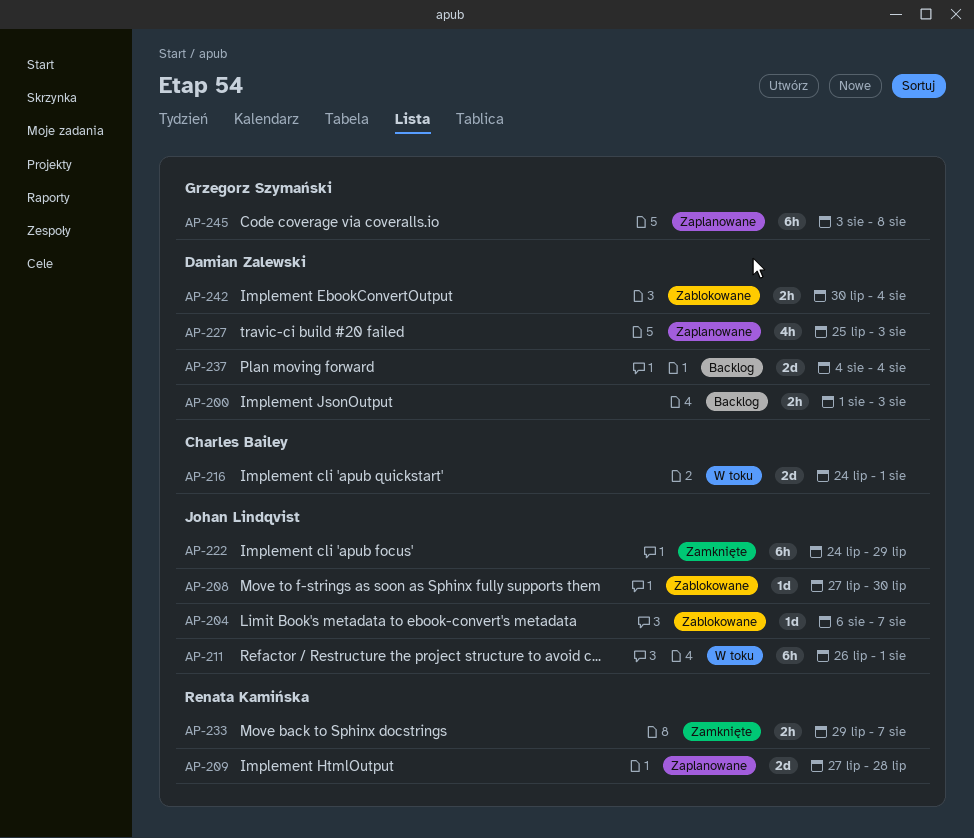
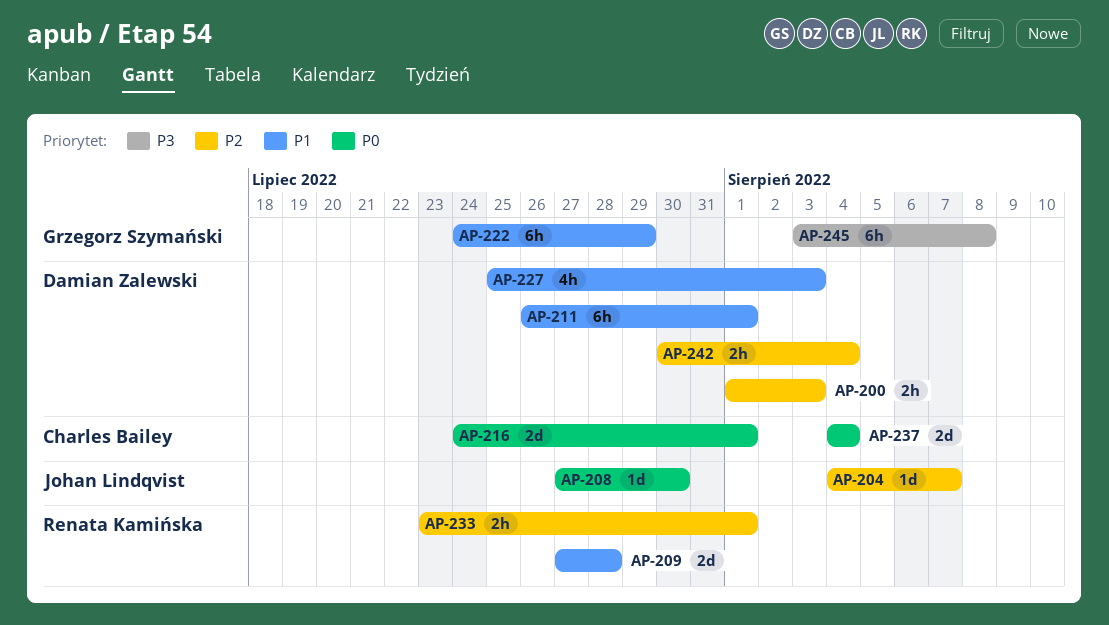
AP-204, start: Aug 6 -> Aug 4
AP-211, owner: Johan Lindqvist -> Damian Zalewski
AP-222, owner: Johan Lindqvist -> Grzegorz Szymański
AP-233, start: Jul 29 -> Jul 23
AP-233, due: Aug 7 -> Aug 1
AP-237, owner: Damian Zalewski -> Charles Bailey

